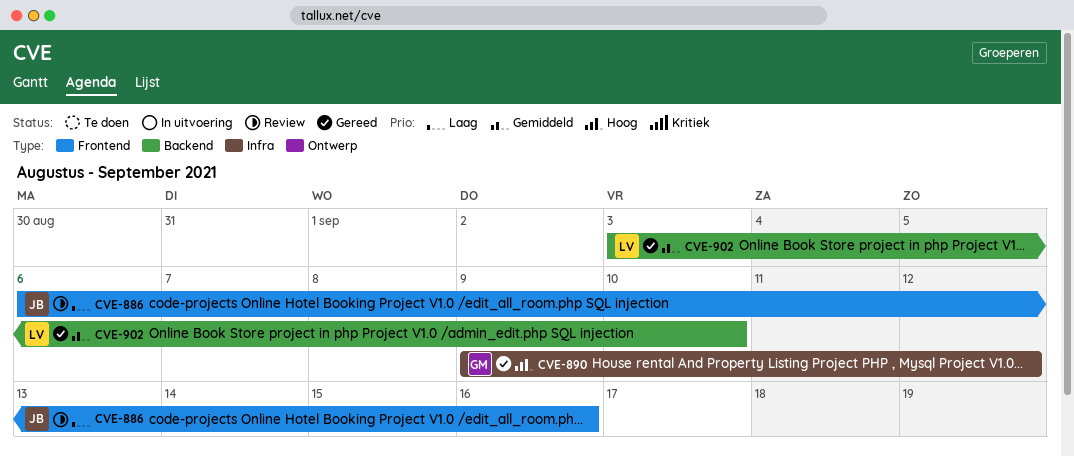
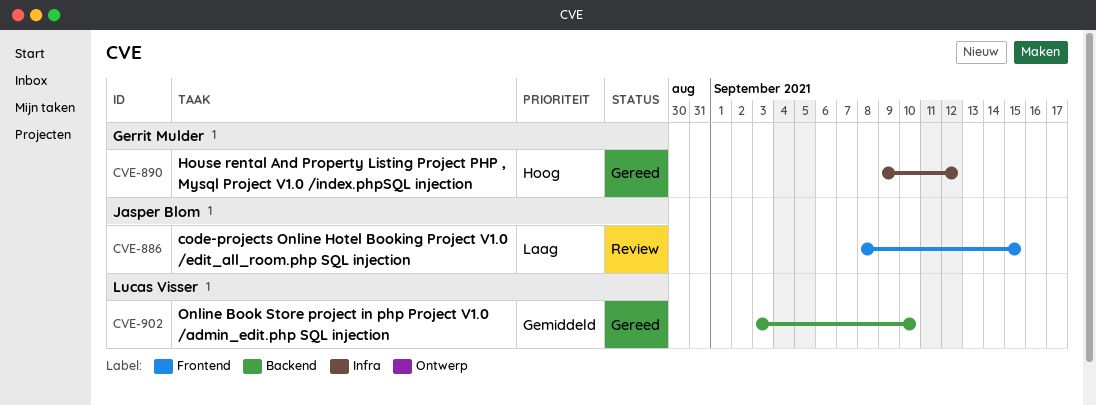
CVE-886, start: Sep 6 -> Sep 8
CVE-886, due: Sep 16 -> Sep 15

